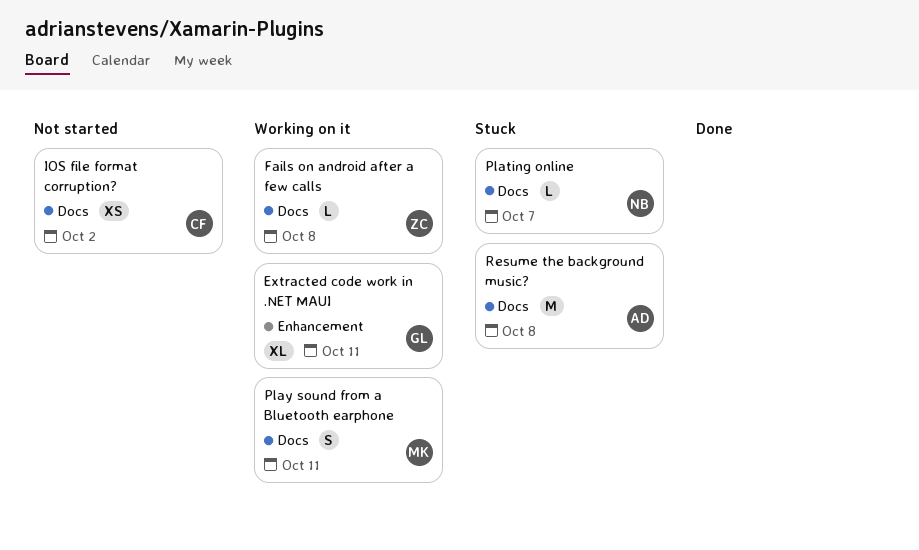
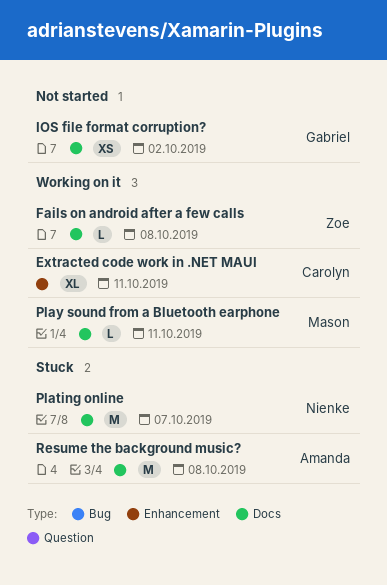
Extracted code work in .NET MAUI, owner: Gabriel -> Carolyn
IOS file format corruption?, owner: Carolyn -> Gabriel
Plating online, estimate: L -> M
Play sound from a Bluetooth earphone, estimate: S -> L

